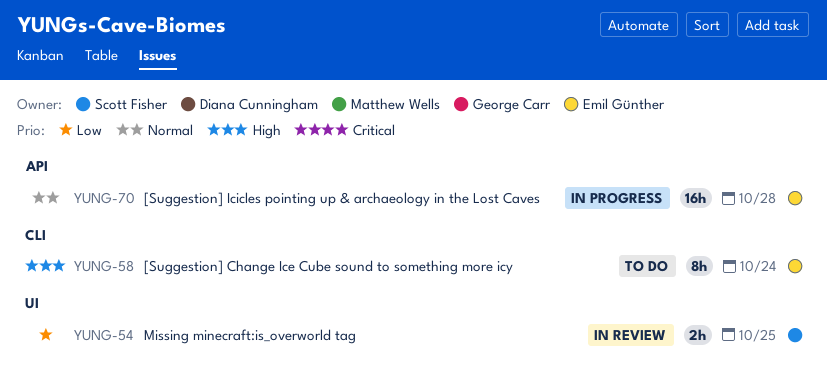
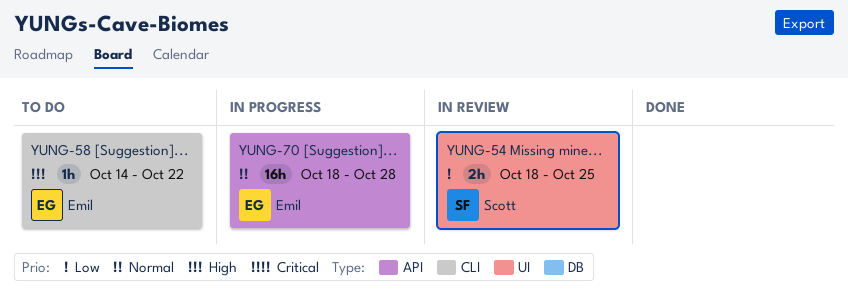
YUNG-58, estimate: 8h -> 1h
YUNG-58, due: Oct 24 -> Oct 22

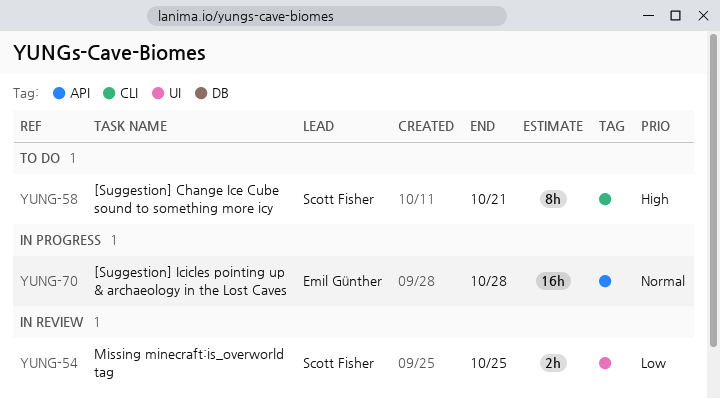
YUNG-58, owner: Emil Günther -> Scott Fisher
YUNG-58, estimate: 1h -> 8h
YUNG-58, due: Oct 22 -> Oct 21

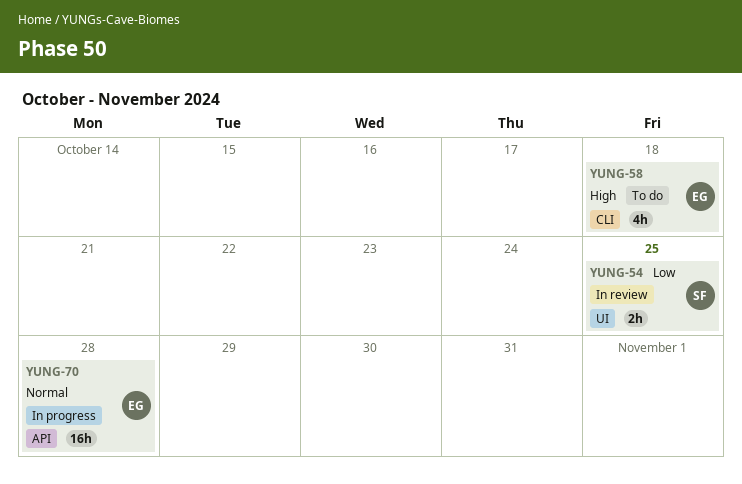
YUNG-58, owner: Scott Fisher -> Emil Günther
YUNG-58, estimate: 8h -> 4h
YUNG-58, due: Oct 21 -> Oct 18

